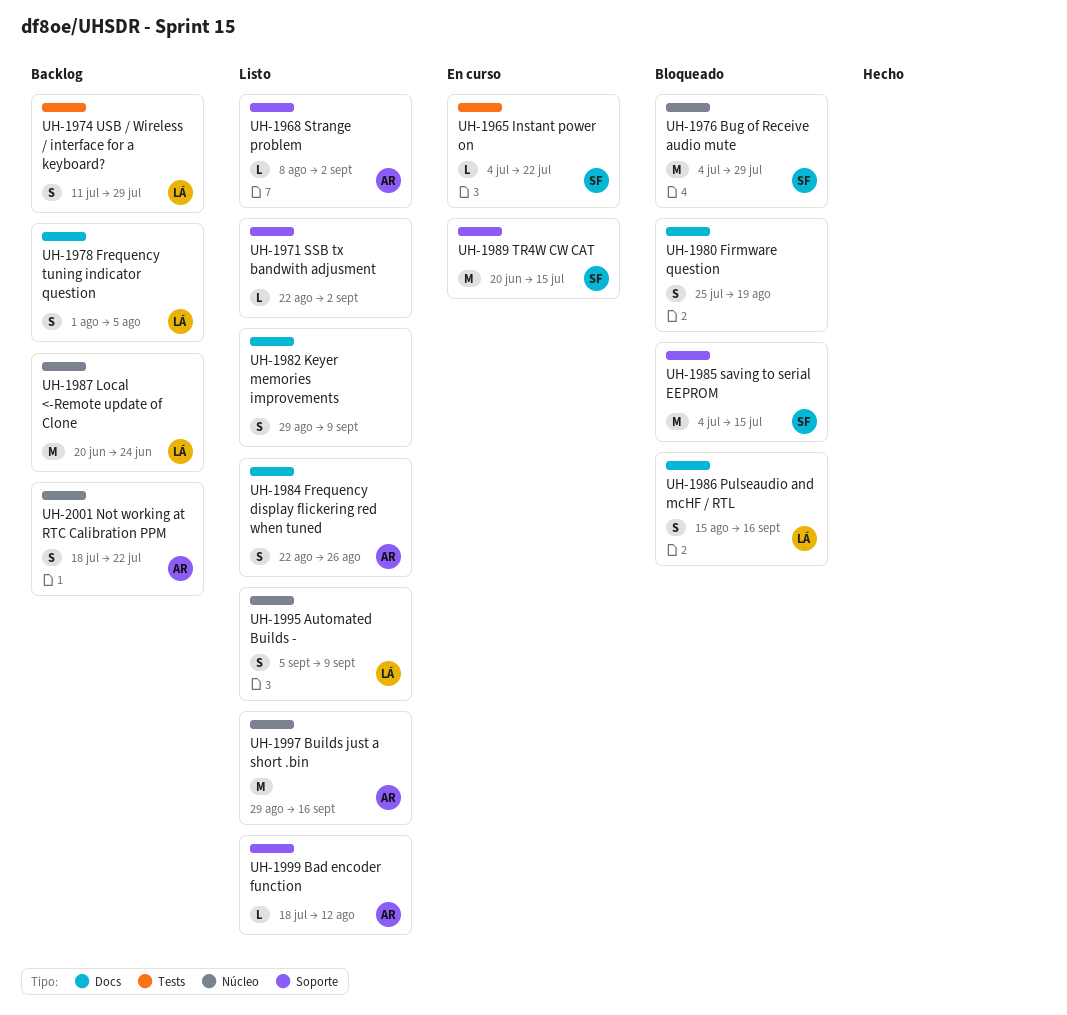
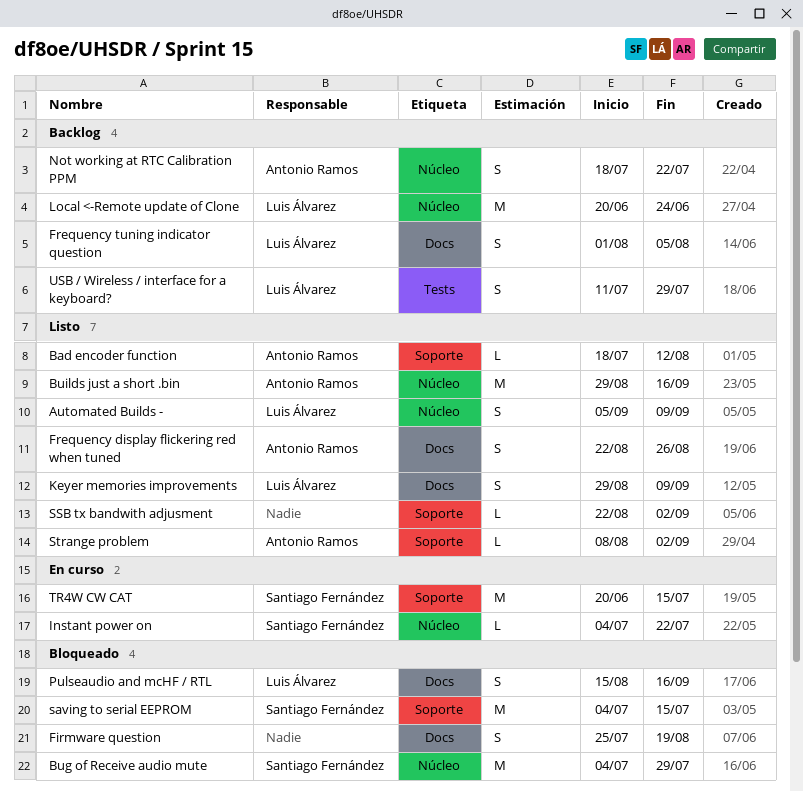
Instant power on, label: Tests -> Núcleo
Keyer memories improvements, owner: none -> Luis Álvarez

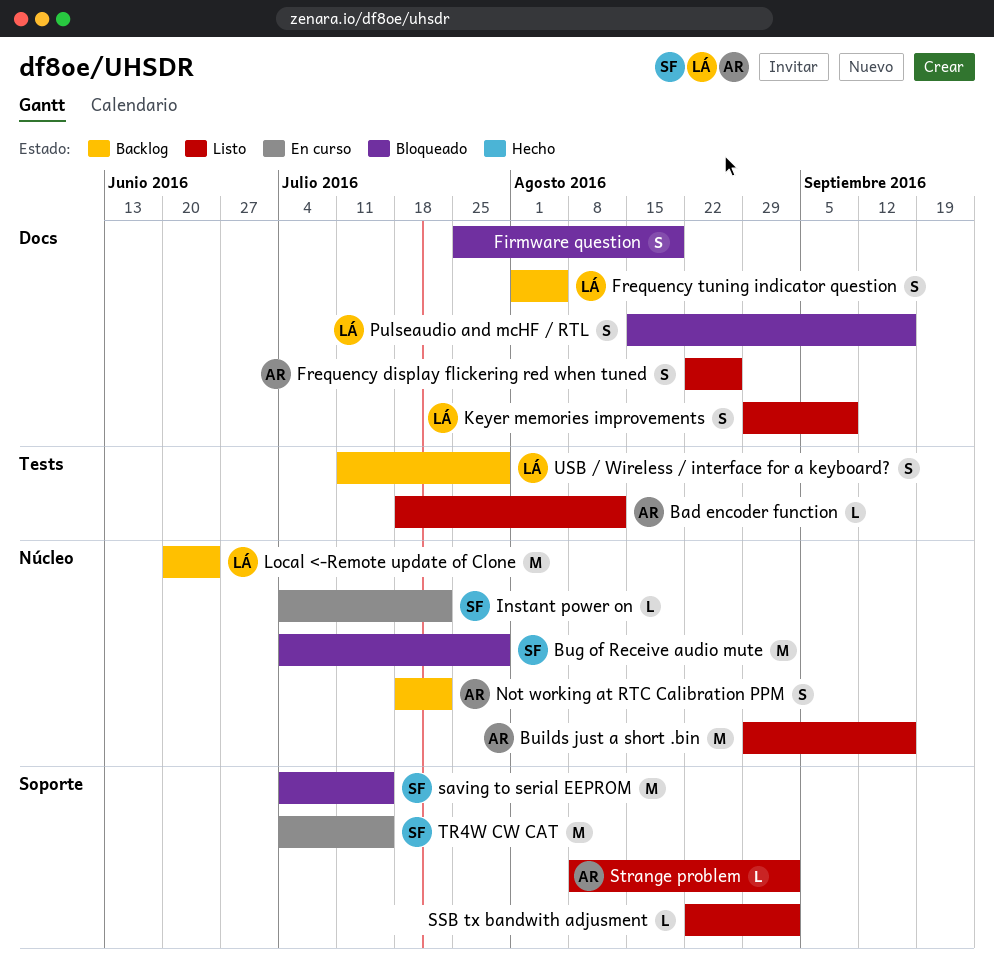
Automated Builds -: present -> none
Bad encoder function, label: Soporte -> Tests
TR4W CW CAT, start: Jun 20 -> Jul 4

